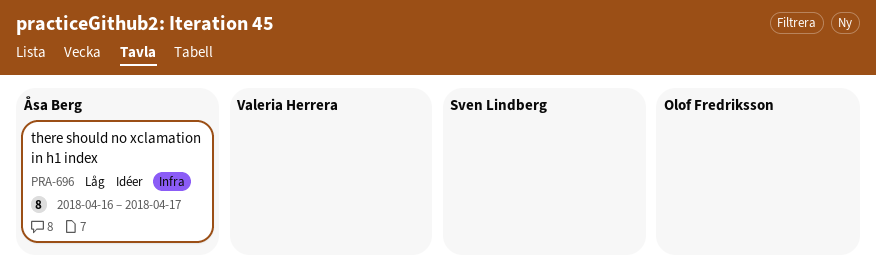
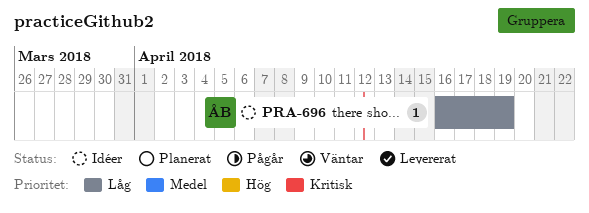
PRA-696, estimate: 8 -> 1
PRA-696, due: Apr 17 -> Apr 19

